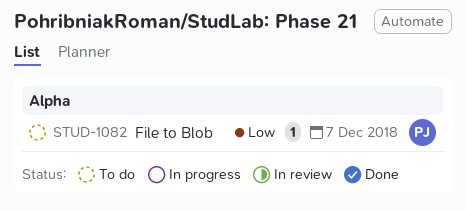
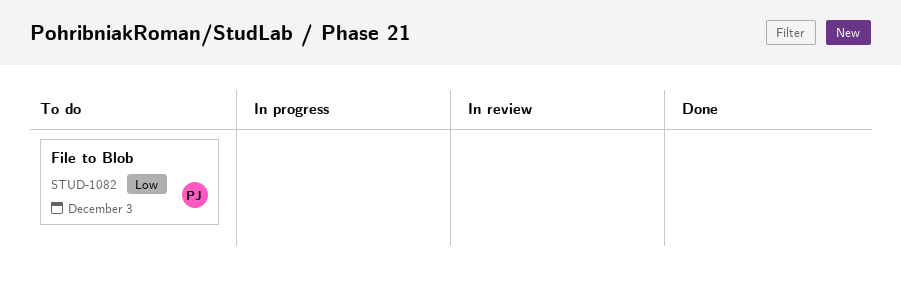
STUD-1082, due: Dec 7 -> Dec 3

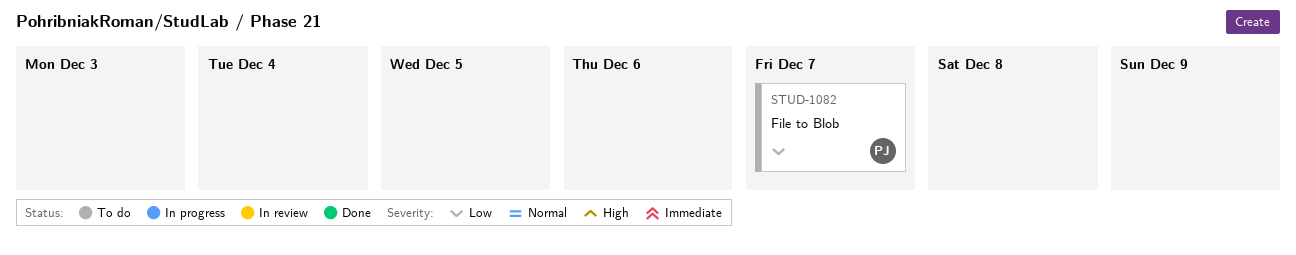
STUD-1082, due: Dec 3 -> Dec 7

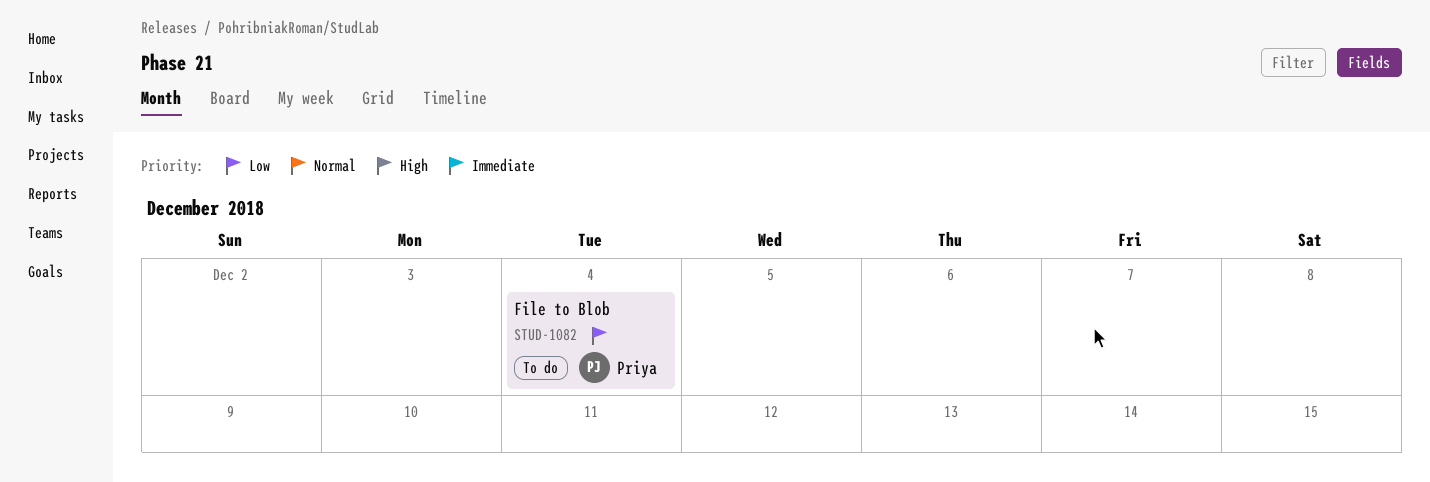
STUD-1082, due: Dec 7 -> Dec 4

